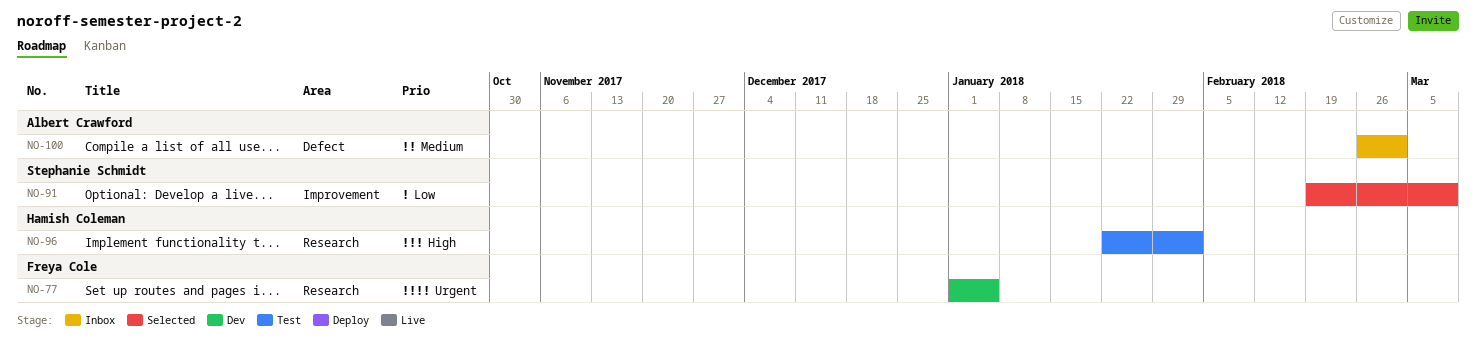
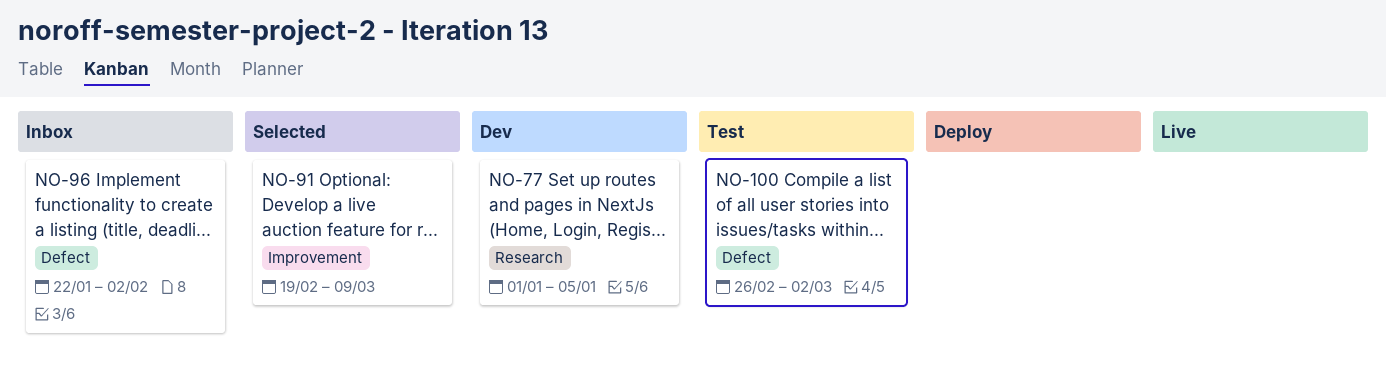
NO-96, status: Test -> Inbox
NO-96, label: Research -> Defect
NO-100, status: Inbox -> Test

